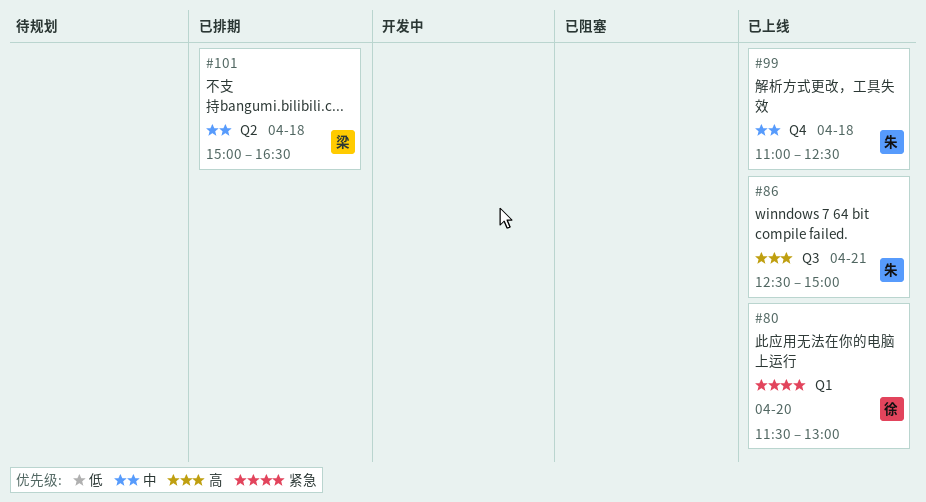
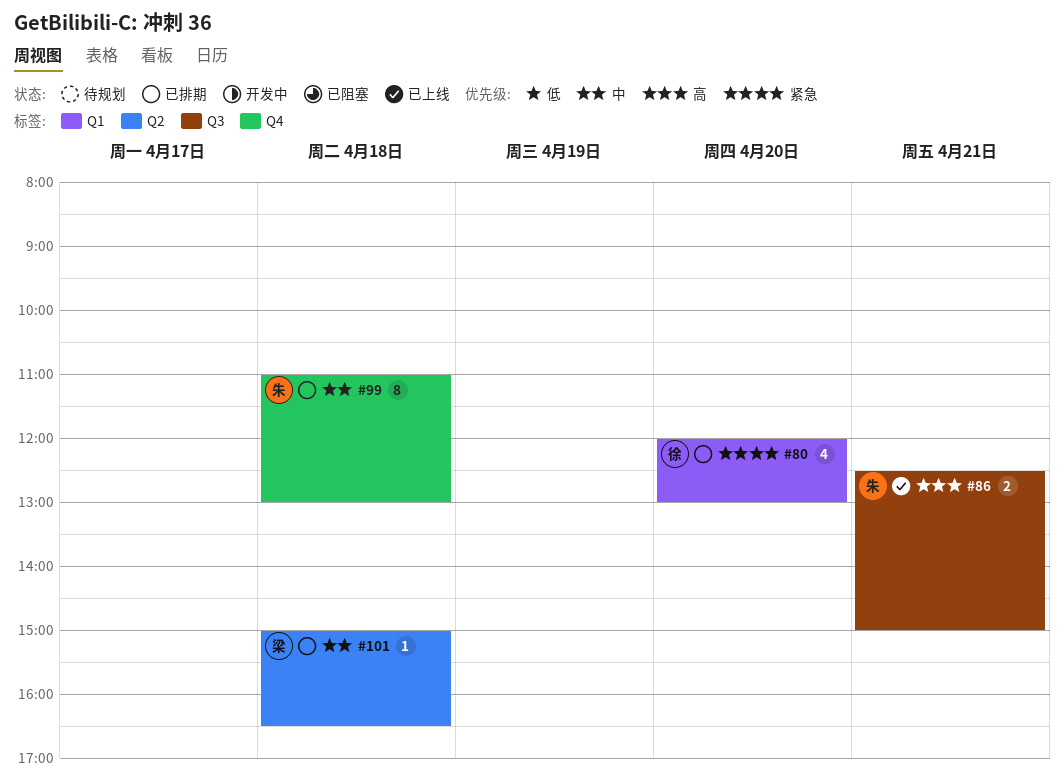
#80, status: 已上线 -> 已排期
#80, begins: 11:30 -> 12:00
#99, status: 已上线 -> 已排期
#99, ends: 12:30 -> 13:00

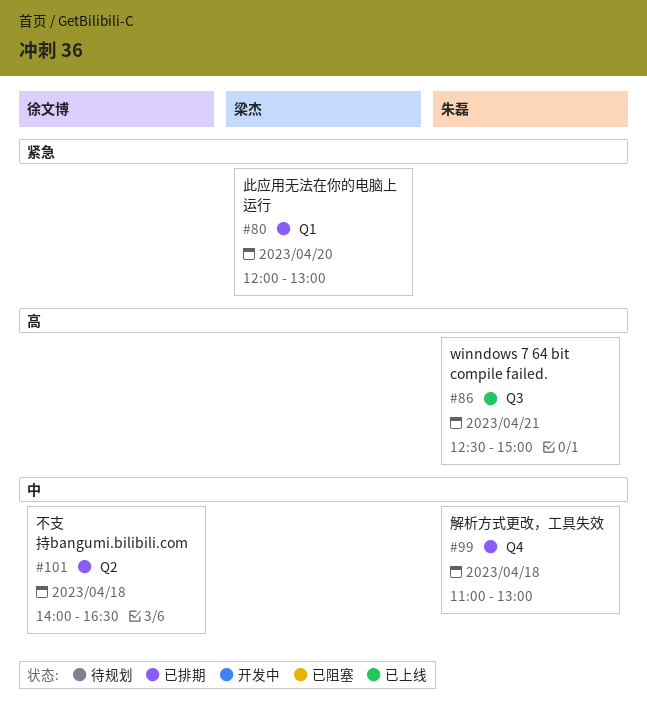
#80, owner: 徐文博 -> 梁杰
#101, owner: 梁杰 -> 徐文博
#101, begins: 15:00 -> 14:00

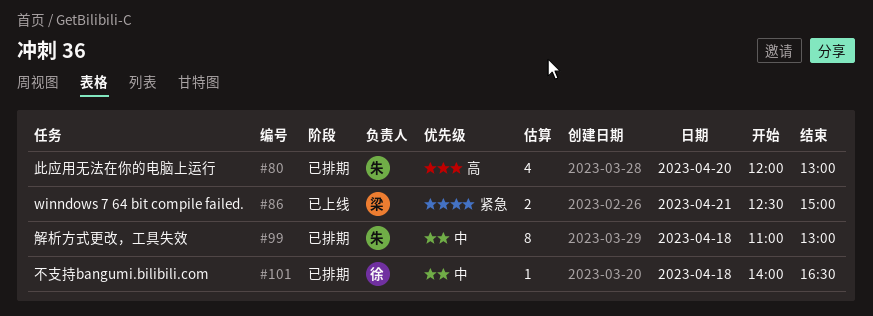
#80, owner: 梁杰 -> 朱磊
#80, priority: 紧急 -> 高
#86, owner: 朱磊 -> 梁杰
#86, priority: 高 -> 紧急

